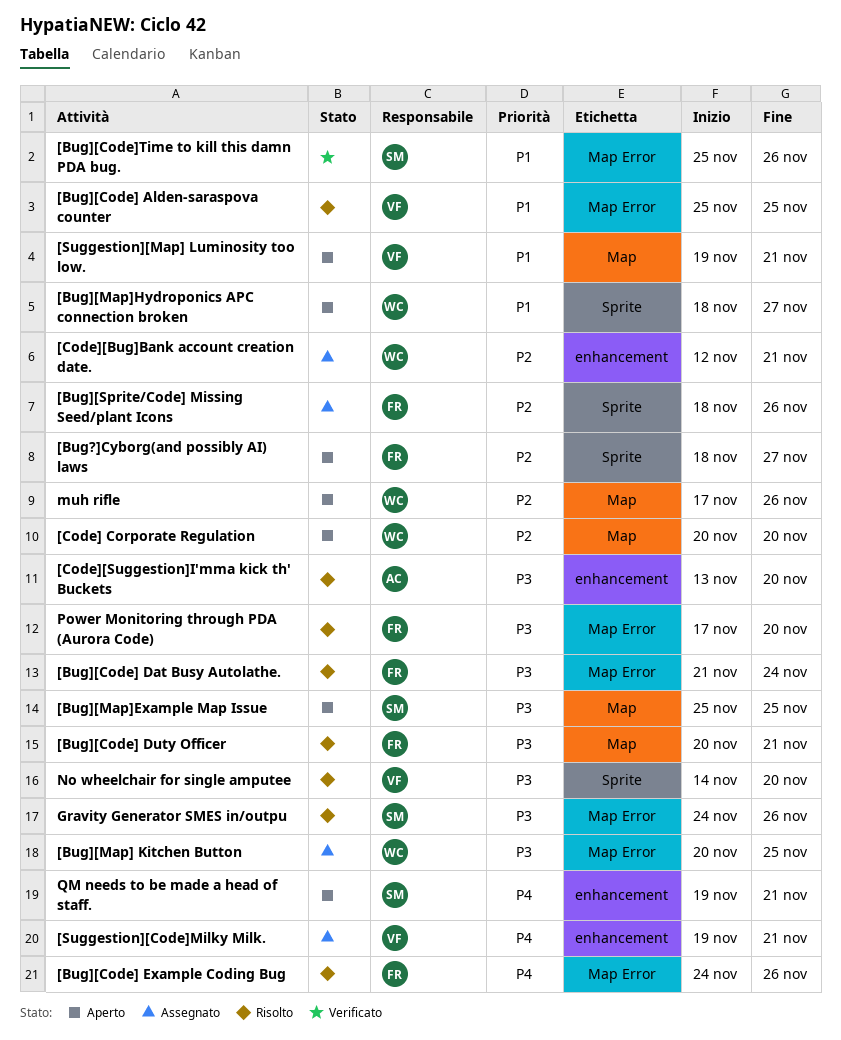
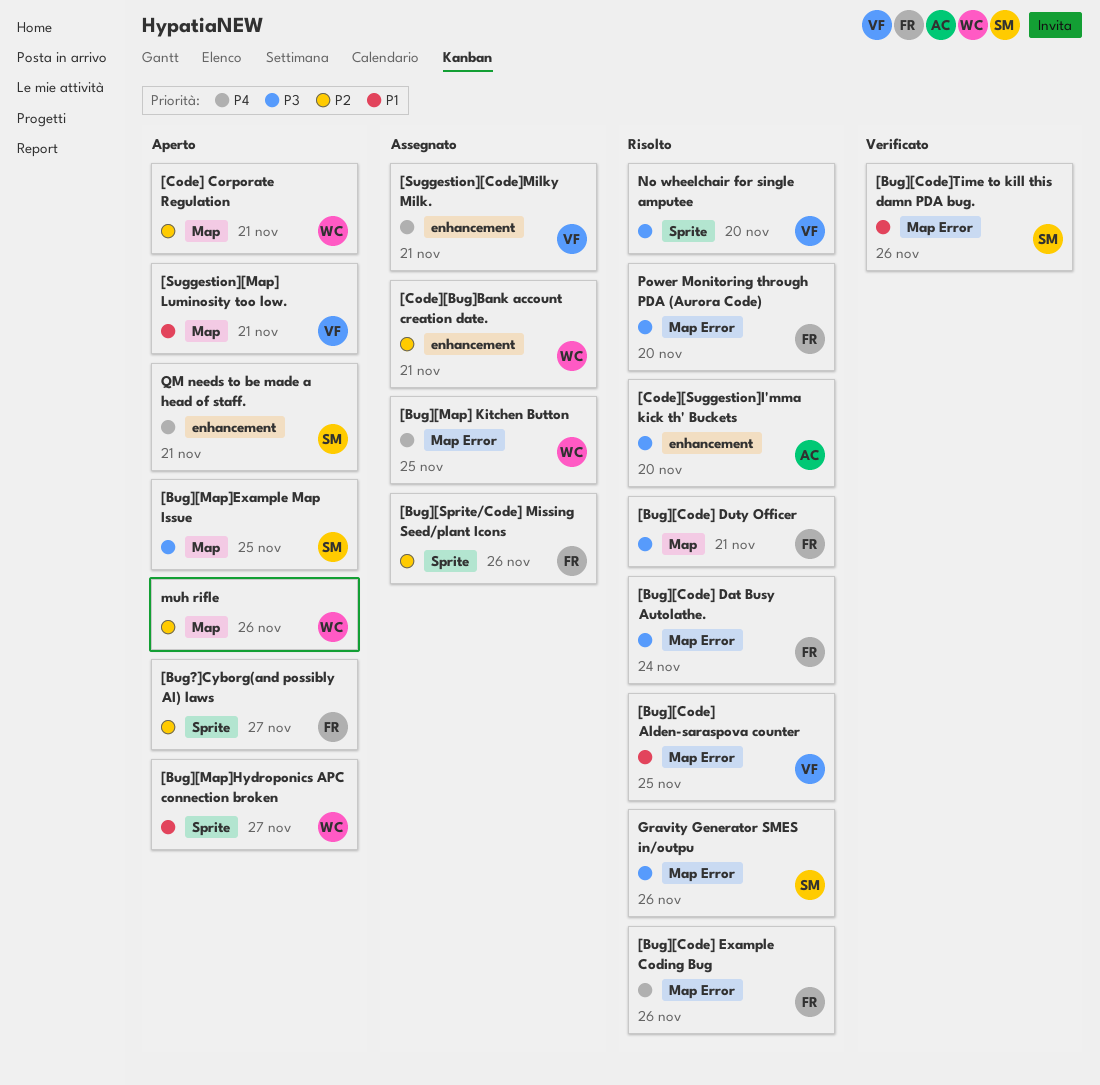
[Bug][Map] Kitchen Button, priority: P3 -> P4
[Code] Corporate Regulation, due: Nov 20 -> Nov 21

